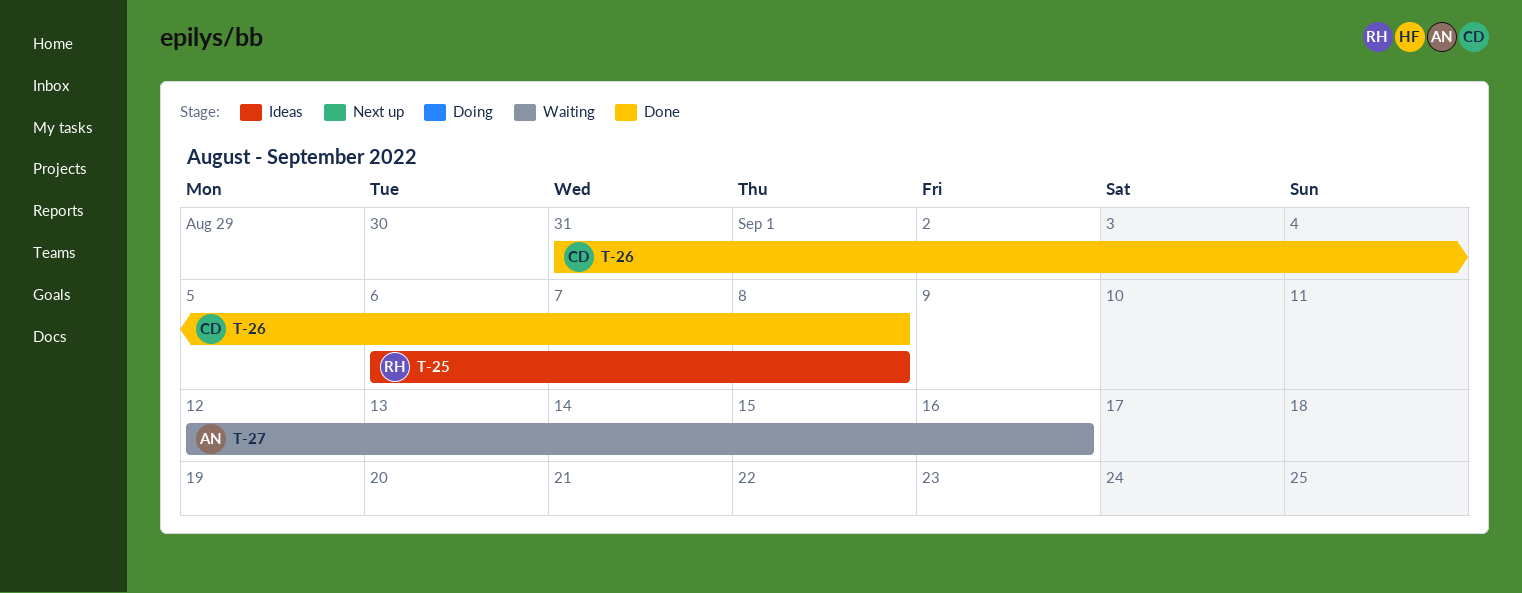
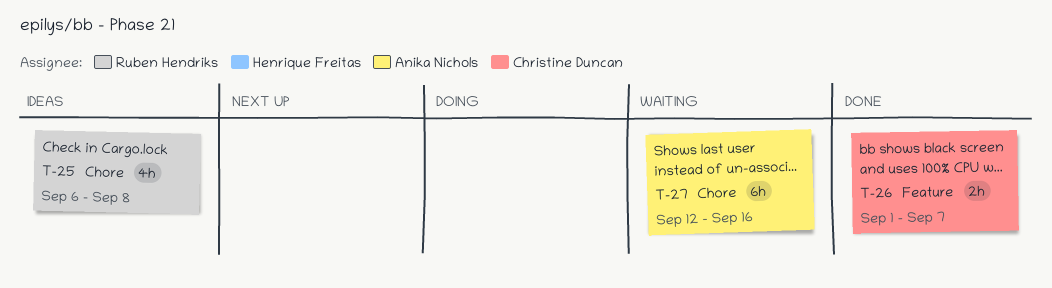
T-26, start: Aug 31 -> Sep 1
T-26, due: Sep 8 -> Sep 7

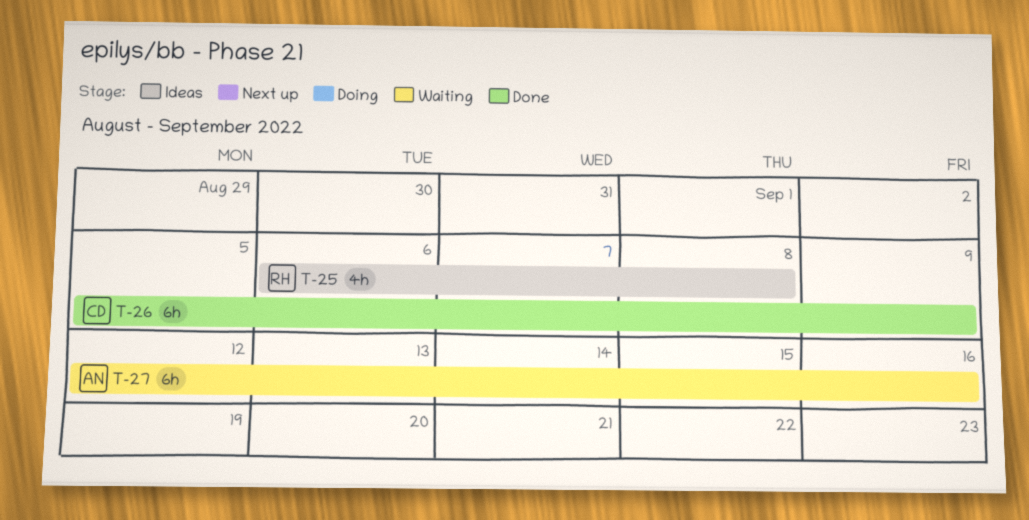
T-26, estimate: 2h -> 6h
T-26, start: Sep 1 -> Sep 5
T-26, due: Sep 7 -> Sep 9

